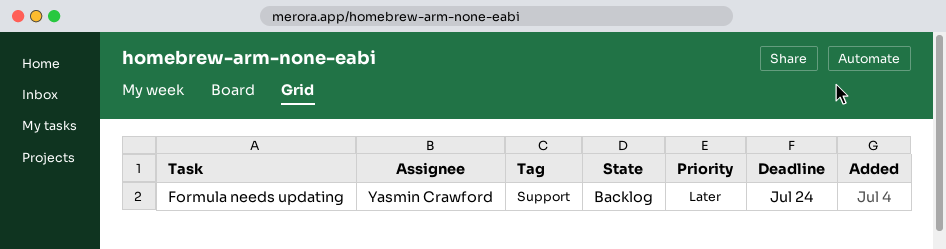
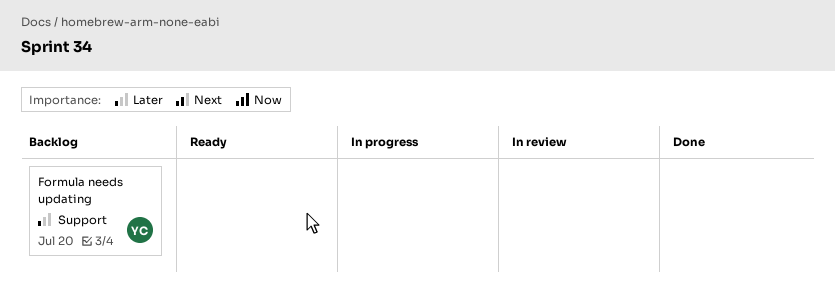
Formula needs updating, due: Jul 24 -> Jul 20

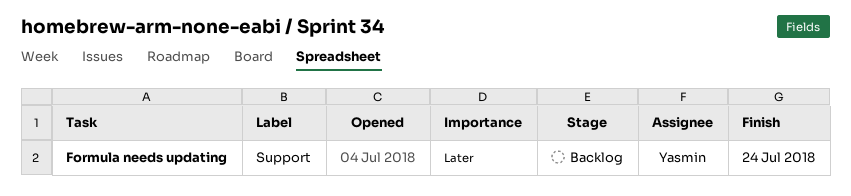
Formula needs updating, due: Jul 20 -> Jul 24

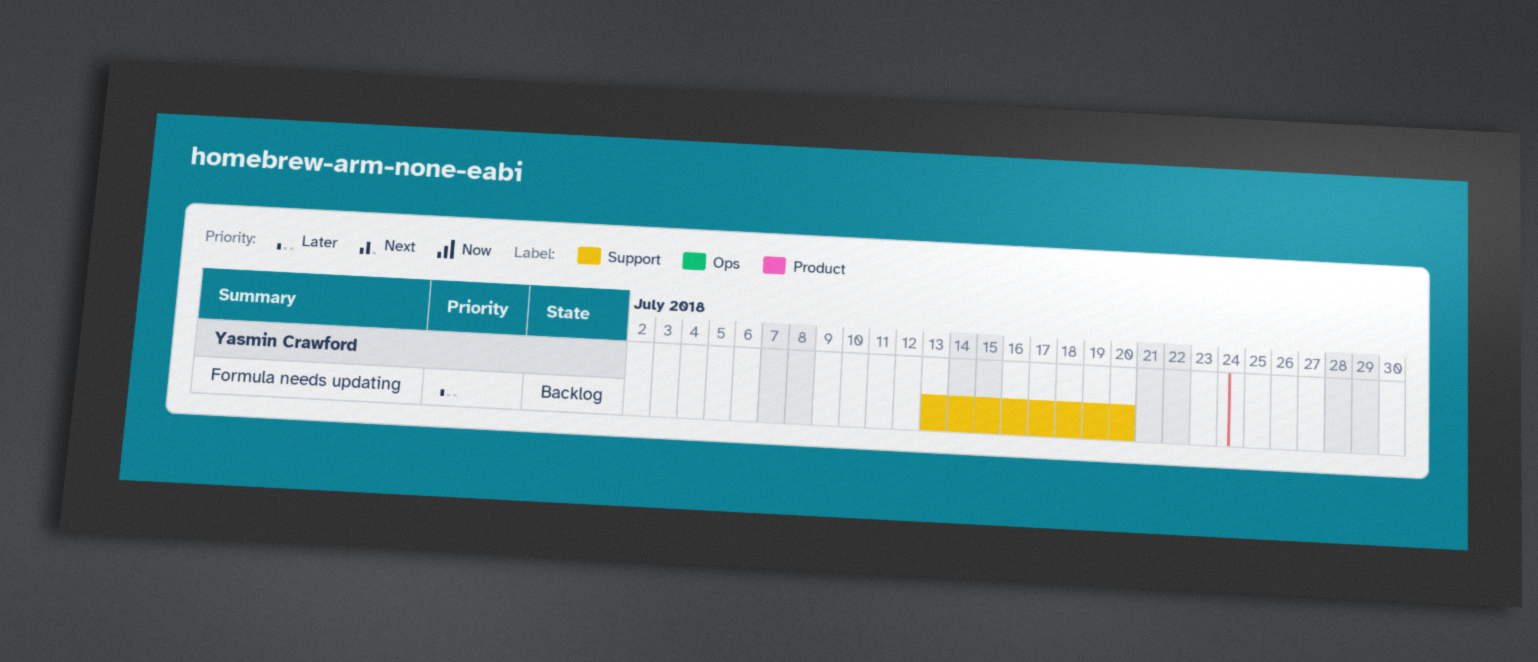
Formula needs updating, due: Jul 24 -> Jul 20

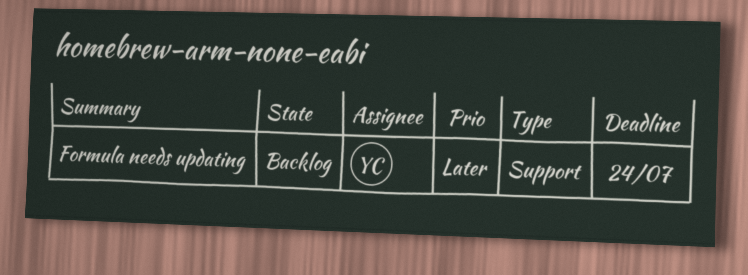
Formula needs updating, due: Jul 20 -> Jul 24

